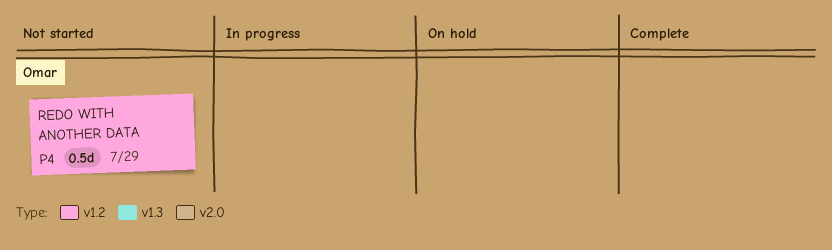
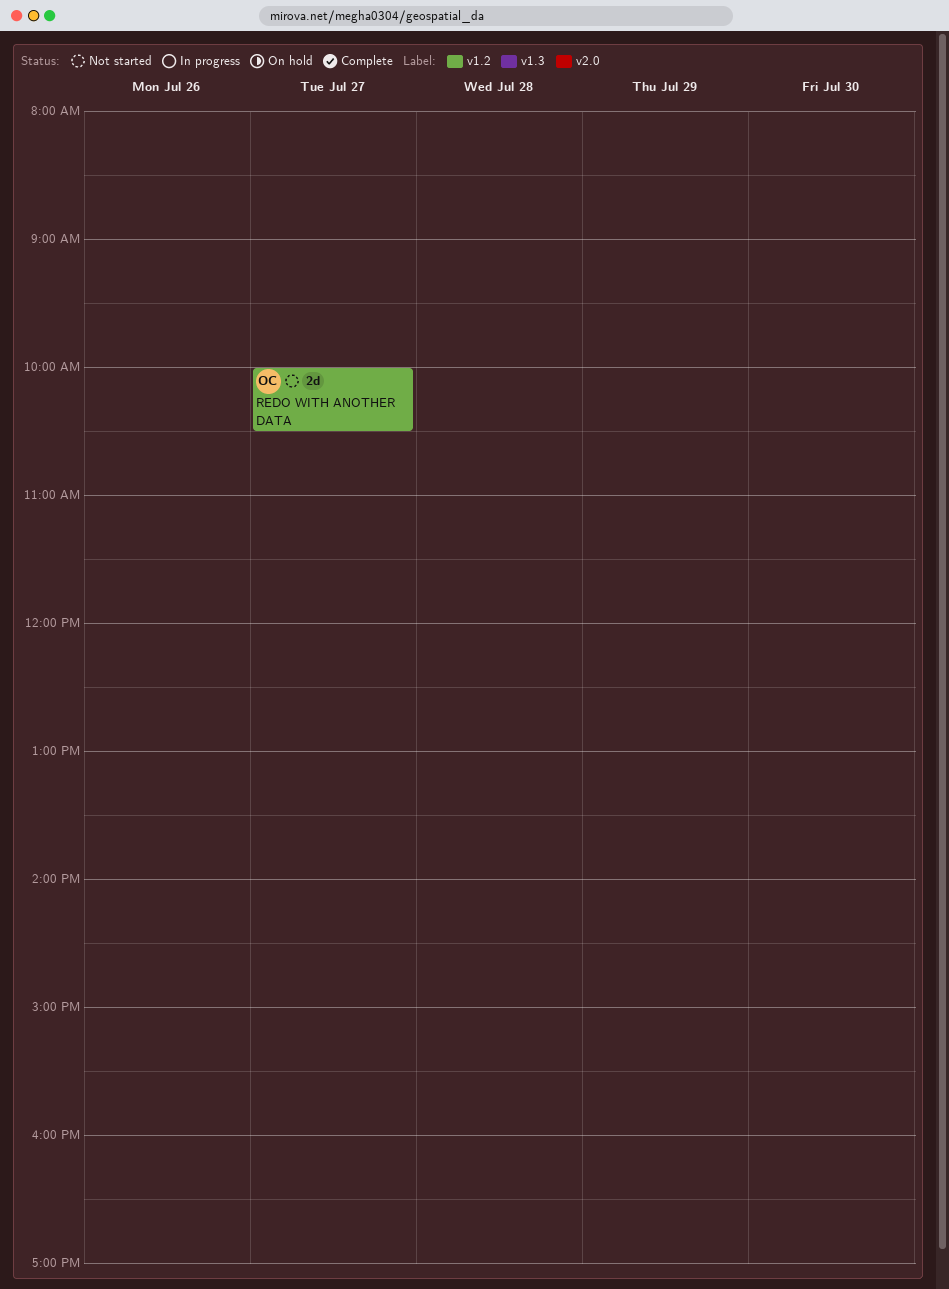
REDO WITH ANOTHER DATA, estimate: 0.5d -> 2d
REDO WITH ANOTHER DATA, day: Jul 29 -> Jul 27

